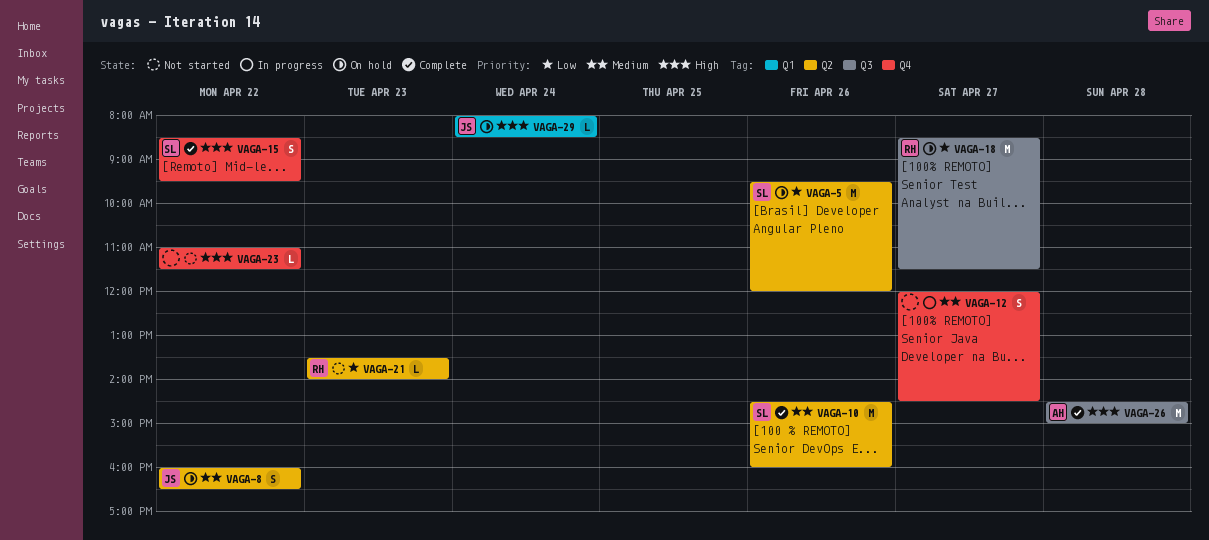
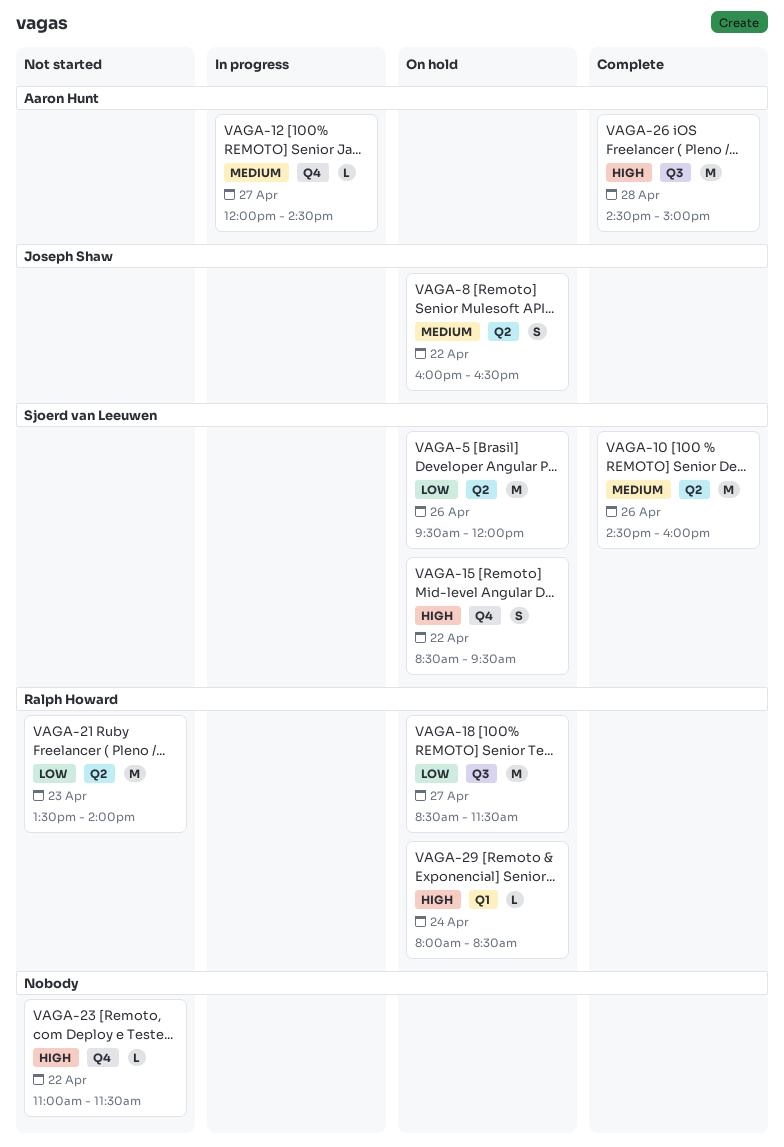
VAGA-12, owner: none -> Aaron Hunt
VAGA-12, estimate: S -> L
VAGA-15, status: Complete -> On hold
VAGA-21, estimate: L -> M
VAGA-29, owner: Joseph Shaw -> Ralph Howard

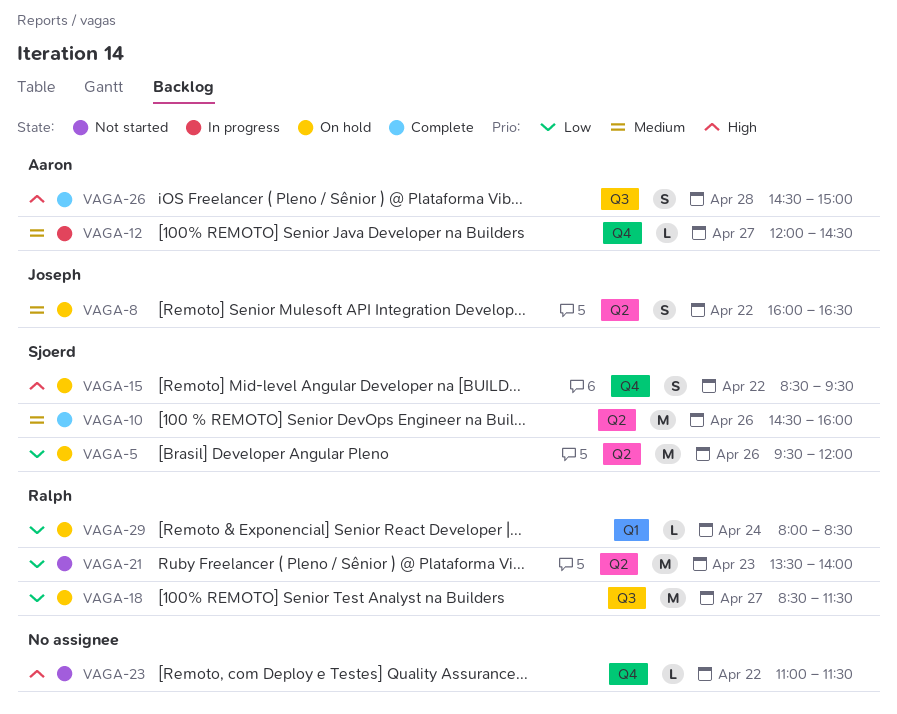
VAGA-26, estimate: M -> S
VAGA-29, priority: High -> Low

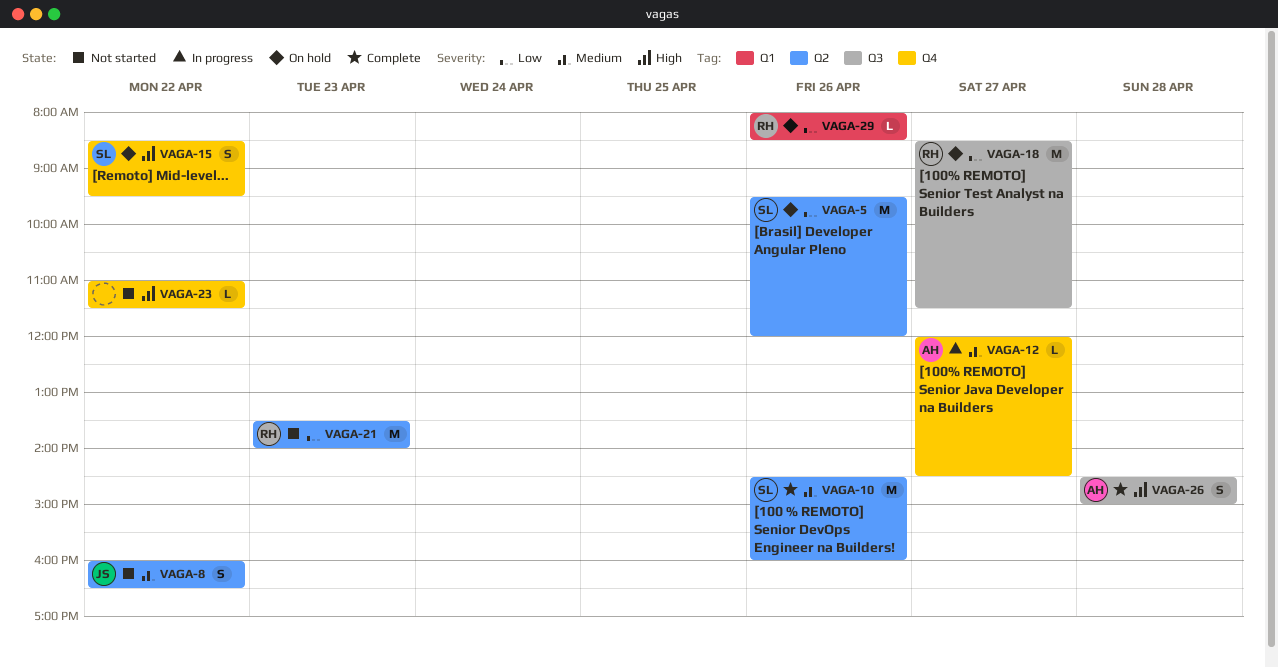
VAGA-8, status: On hold -> Not started
VAGA-29, day: Apr 24 -> Apr 26

